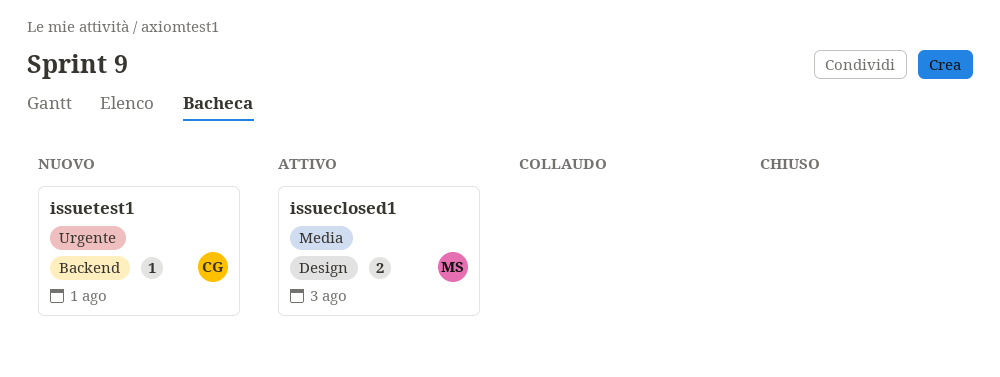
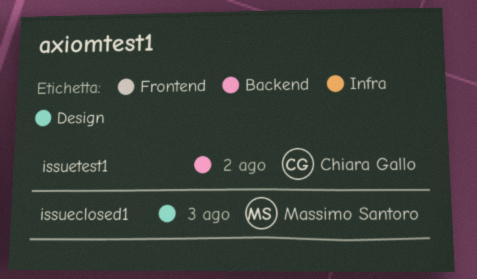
issuetest1, due: Aug 1 -> Aug 2

